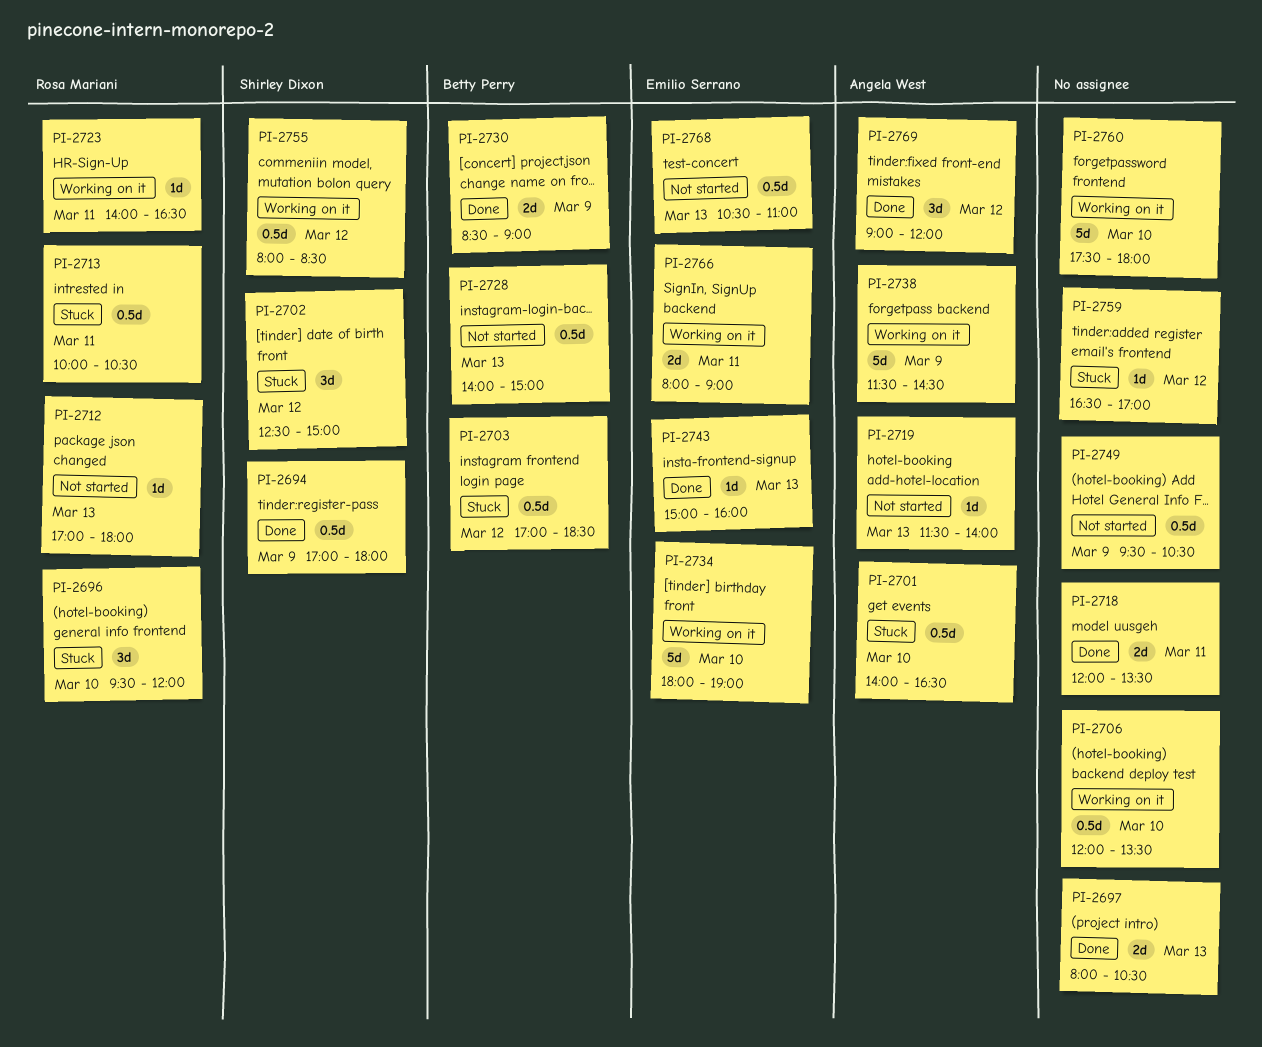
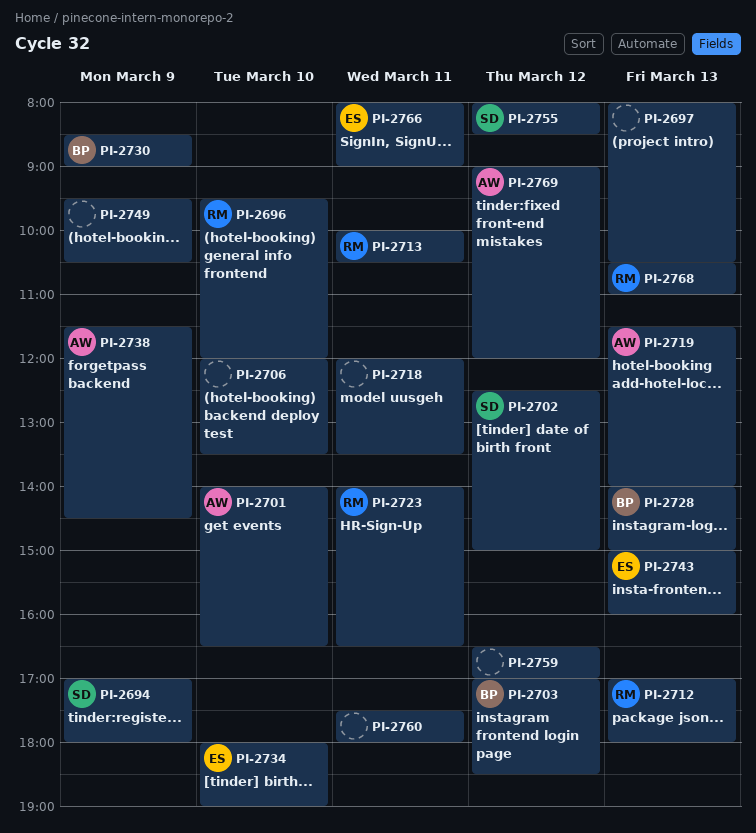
PI-2760, day: Mar 10 -> Mar 11
PI-2768, owner: Emilio Serrano -> Rosa Mariani

